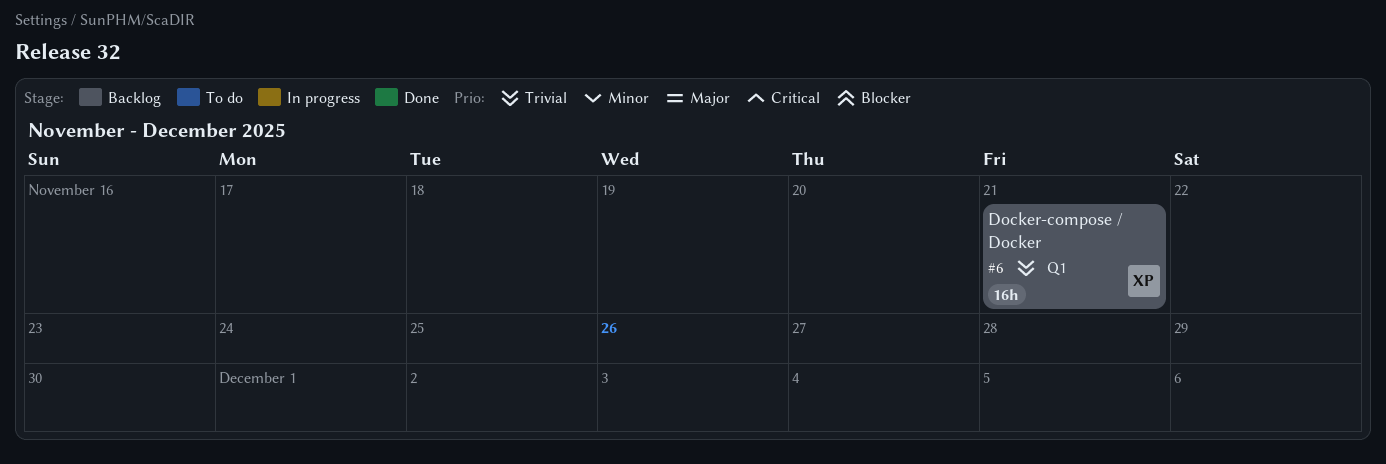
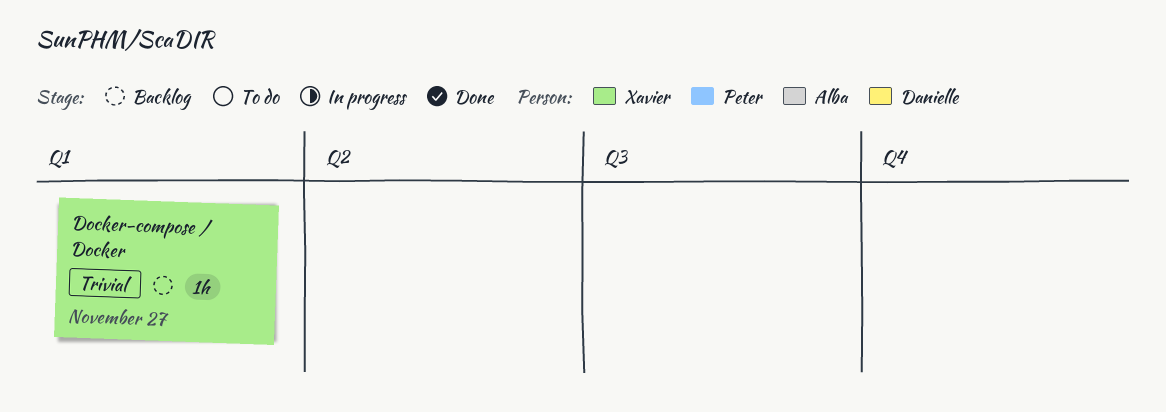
Docker-compose / Docker, estimate: 16h -> 1h
Docker-compose / Docker, due: Nov 21 -> Nov 27

